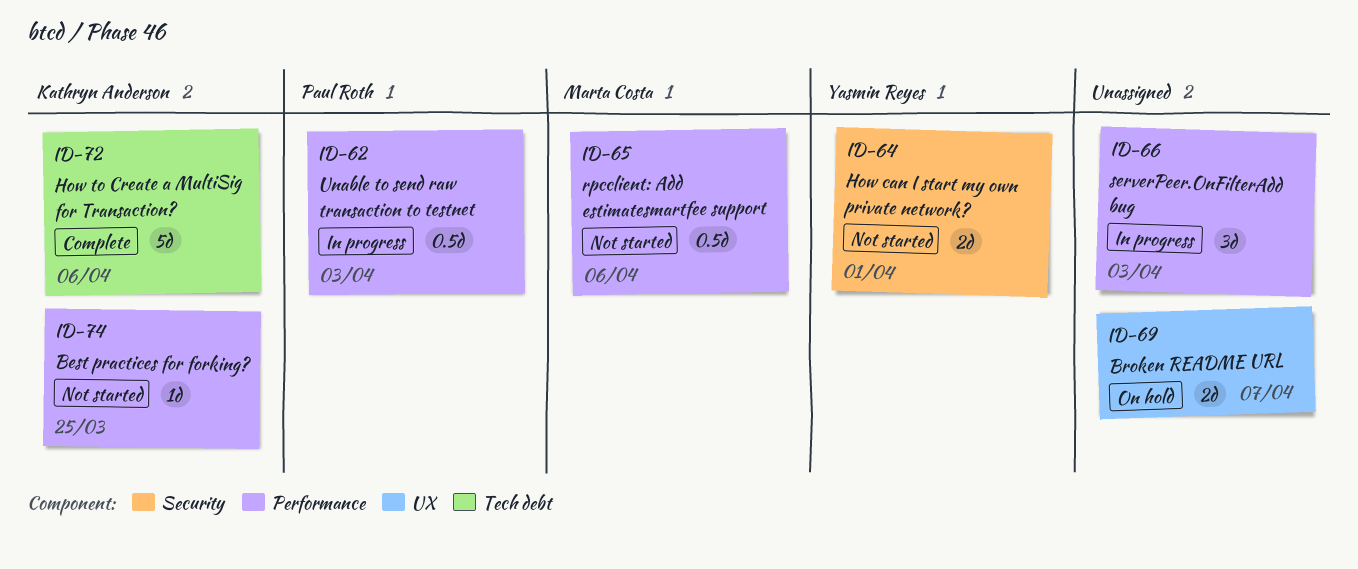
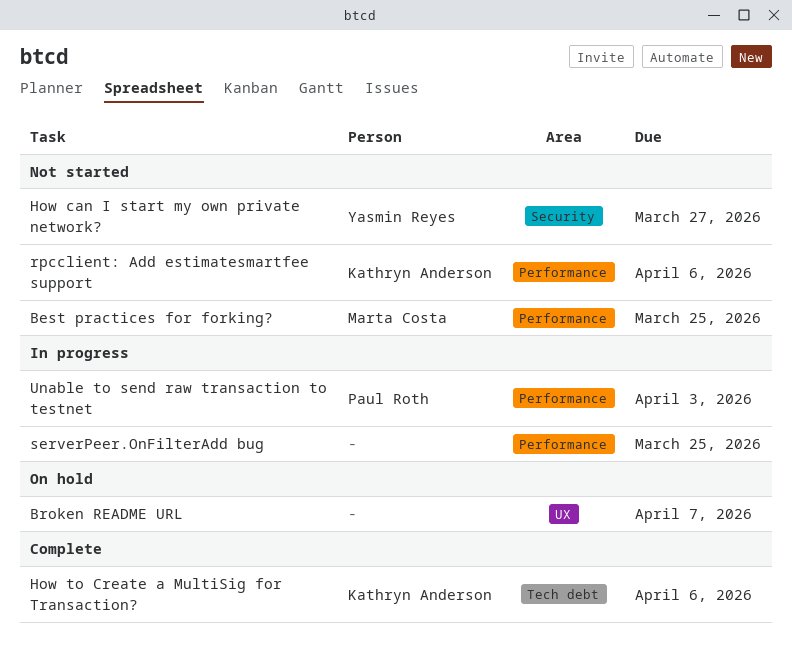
Best practices for forking?, owner: Kathryn Anderson -> Marta Costa
How can I start my own private network?, due: Apr 1 -> Mar 27
rpcclient: Add estimatesmartfee support, owner: Marta Costa -> Kathryn Anderson
serverPeer.OnFilterAdd bug, due: Apr 3 -> Mar 25

